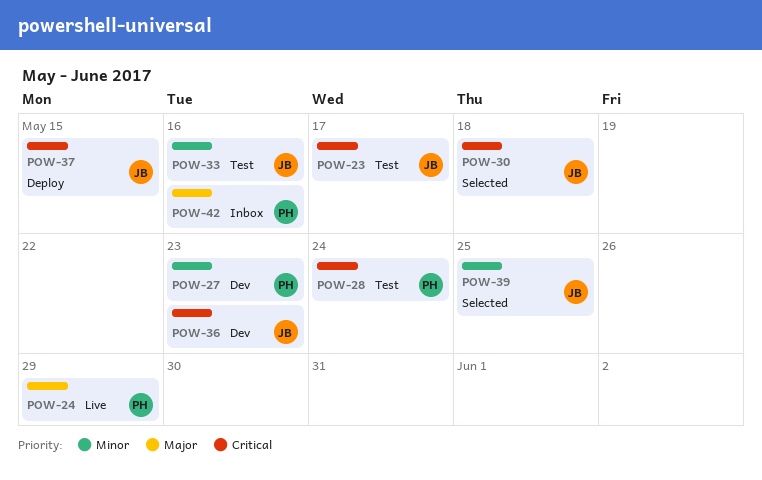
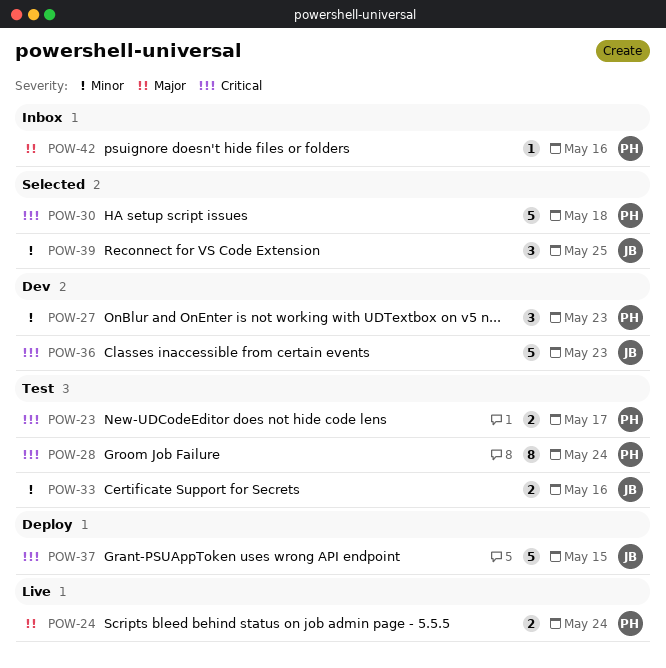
POW-23, owner: JB -> PH
POW-24, due: May 29 -> May 24
POW-30, owner: JB -> PH

